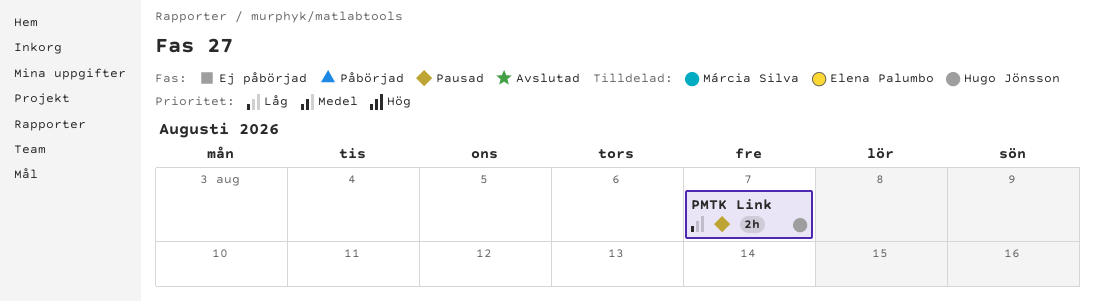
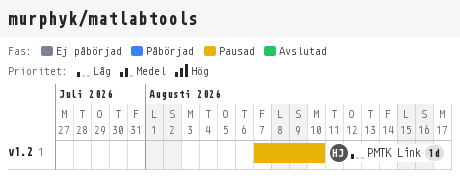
PMTK Link, estimate: 2h -> 1d
PMTK Link, due: Aug 7 -> Aug 10

